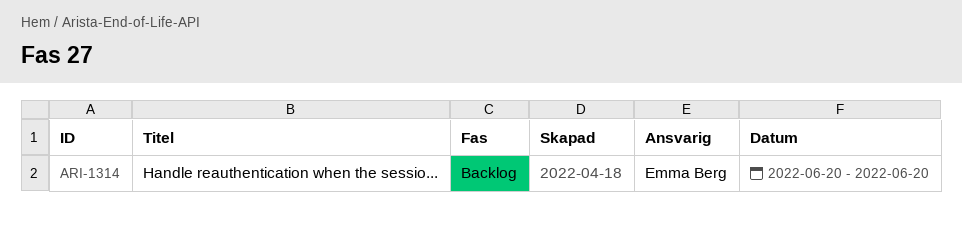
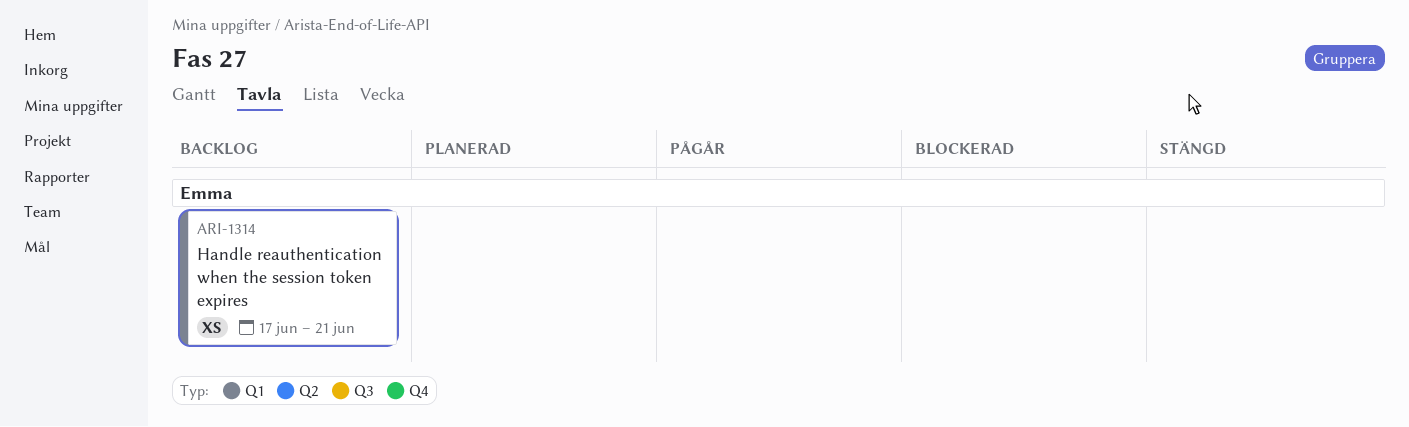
ARI-1314, start: Jun 20 -> Jun 17
ARI-1314, due: Jun 20 -> Jun 21

